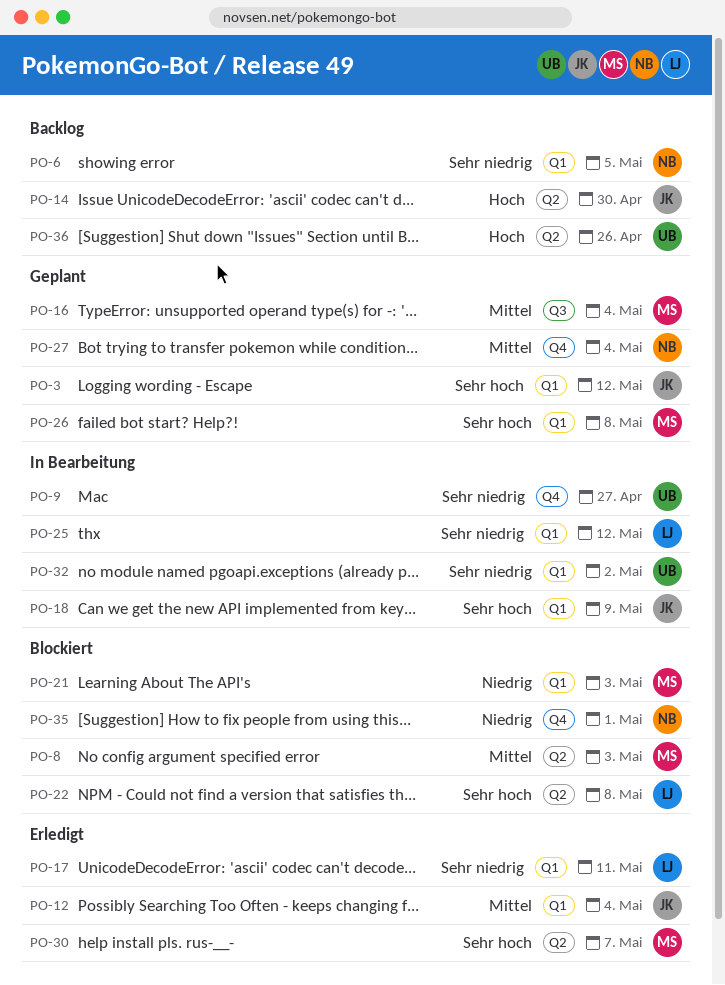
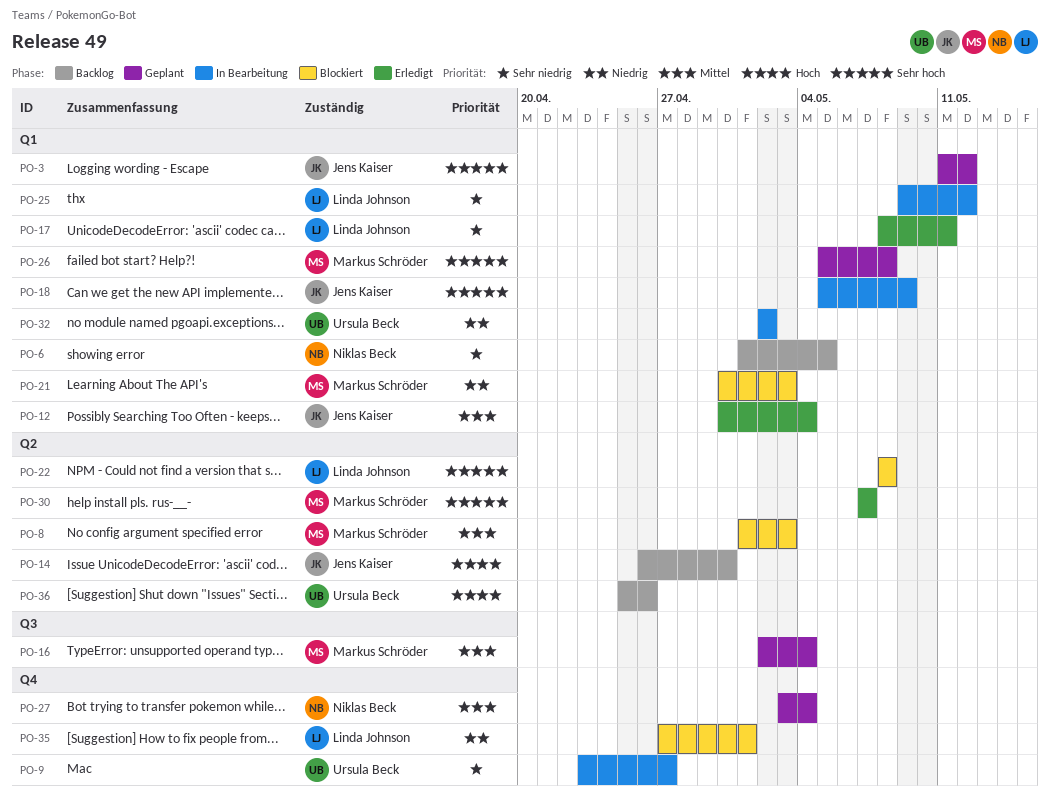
PO-32, priority: Sehr niedrig -> Niedrig
PO-35, owner: Niklas Beck -> Linda Johnson

